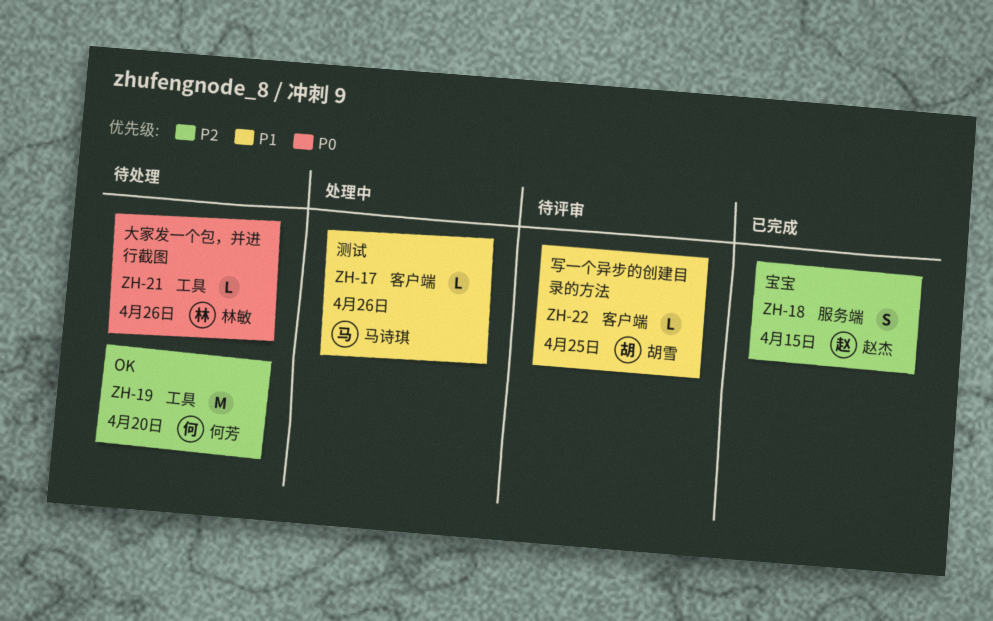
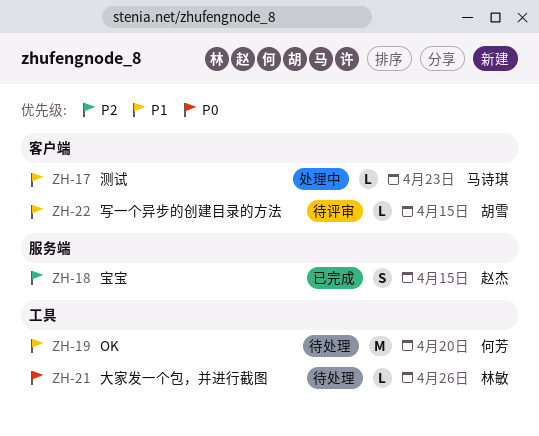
ZH-17, due: Apr 26 -> Apr 23
ZH-19, priority: P2 -> P1
ZH-22, due: Apr 25 -> Apr 15

